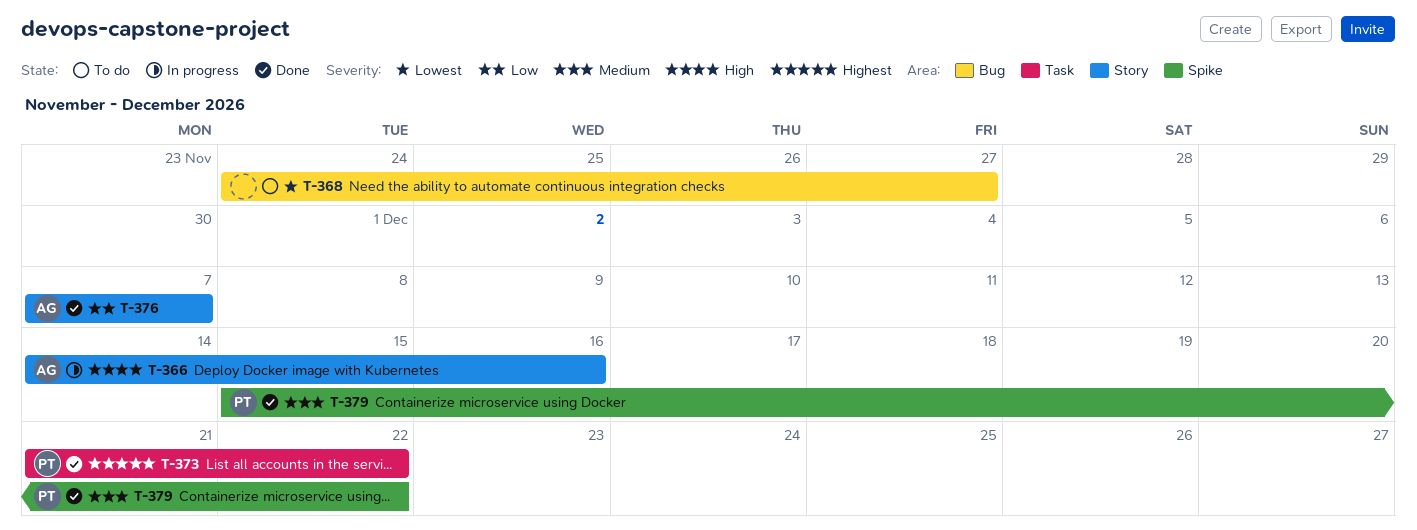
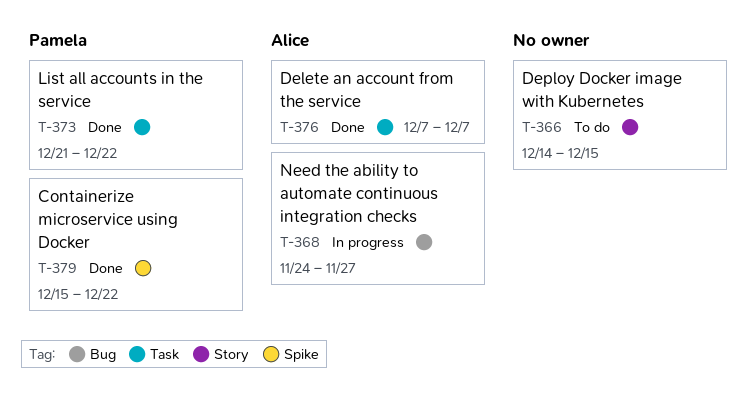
T-366, status: In progress -> To do
T-366, owner: Alice -> none
T-366, due: Dec 16 -> Dec 15
T-368, status: To do -> In progress
T-368, owner: none -> Alice
T-376, label: Story -> Task

